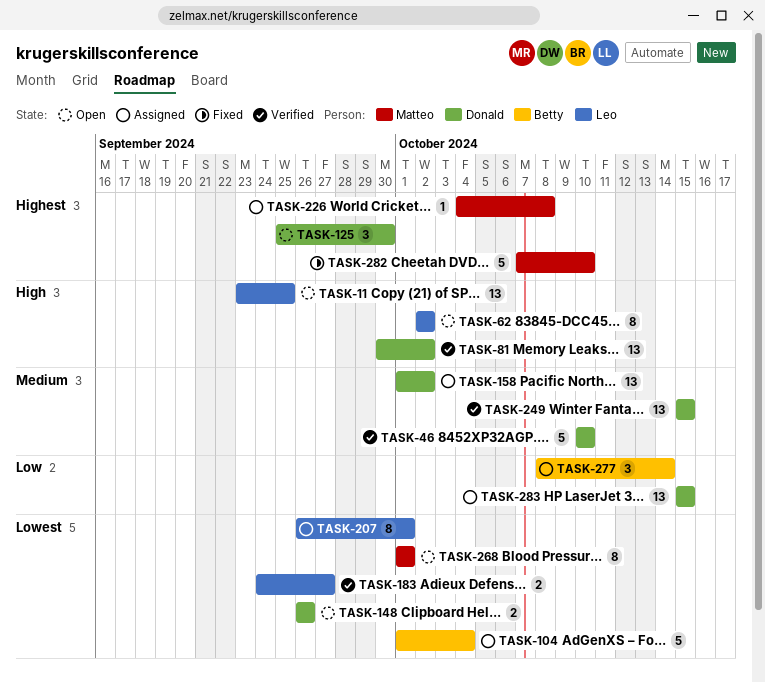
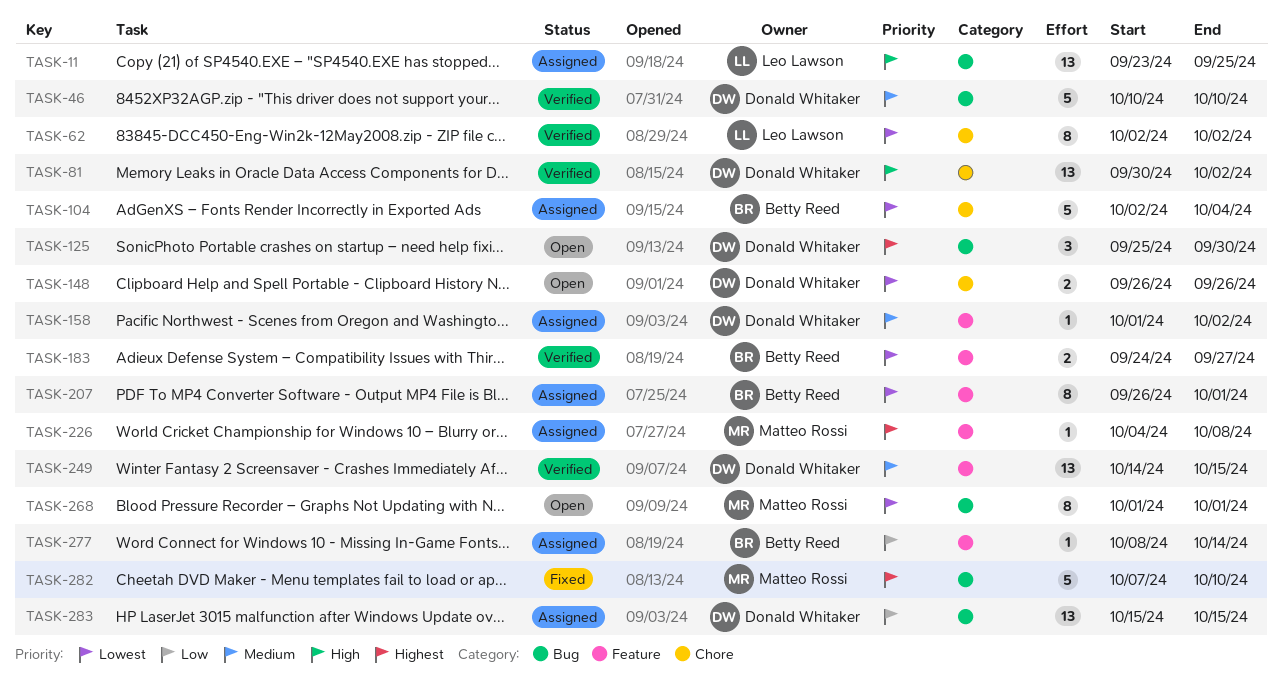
TASK-11, status: Open -> Assigned
TASK-62, status: Open -> Verified
TASK-62, priority: High -> Lowest
TASK-104, start: Oct 1 -> Oct 2
TASK-158, estimate: 13 -> 1
TASK-183, owner: Leo Lawson -> Betty Reed
TASK-207, owner: Leo Lawson -> Betty Reed
TASK-249, start: Oct 15 -> Oct 14
TASK-277, estimate: 3 -> 1

